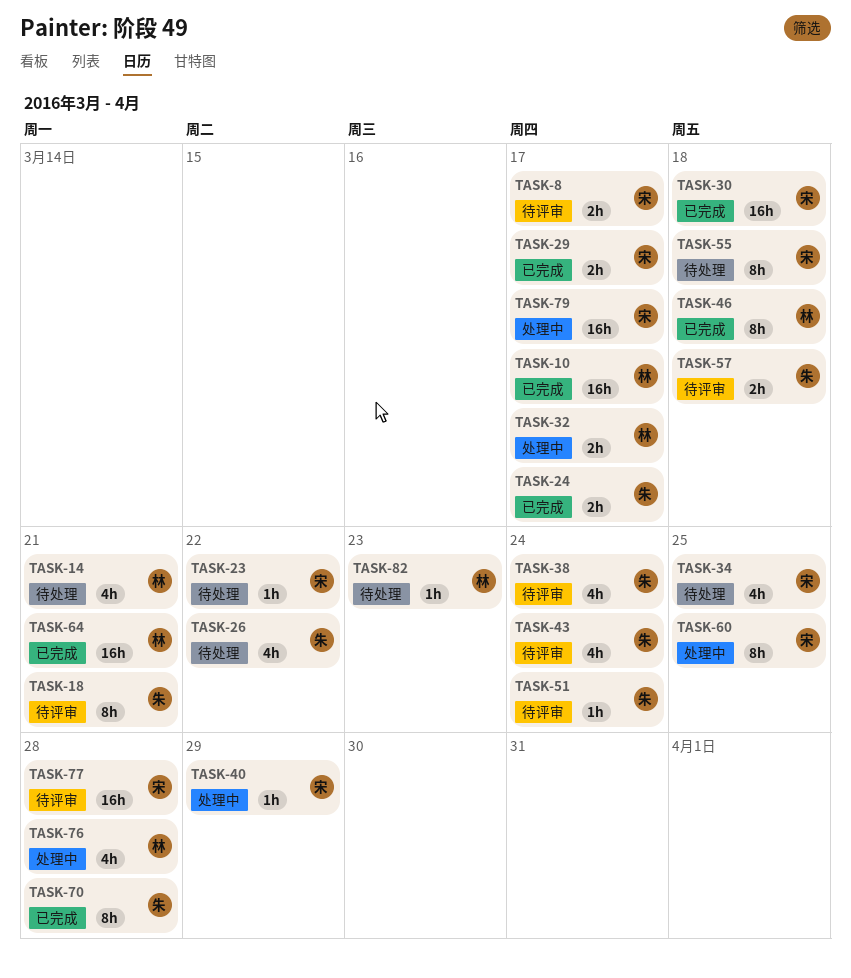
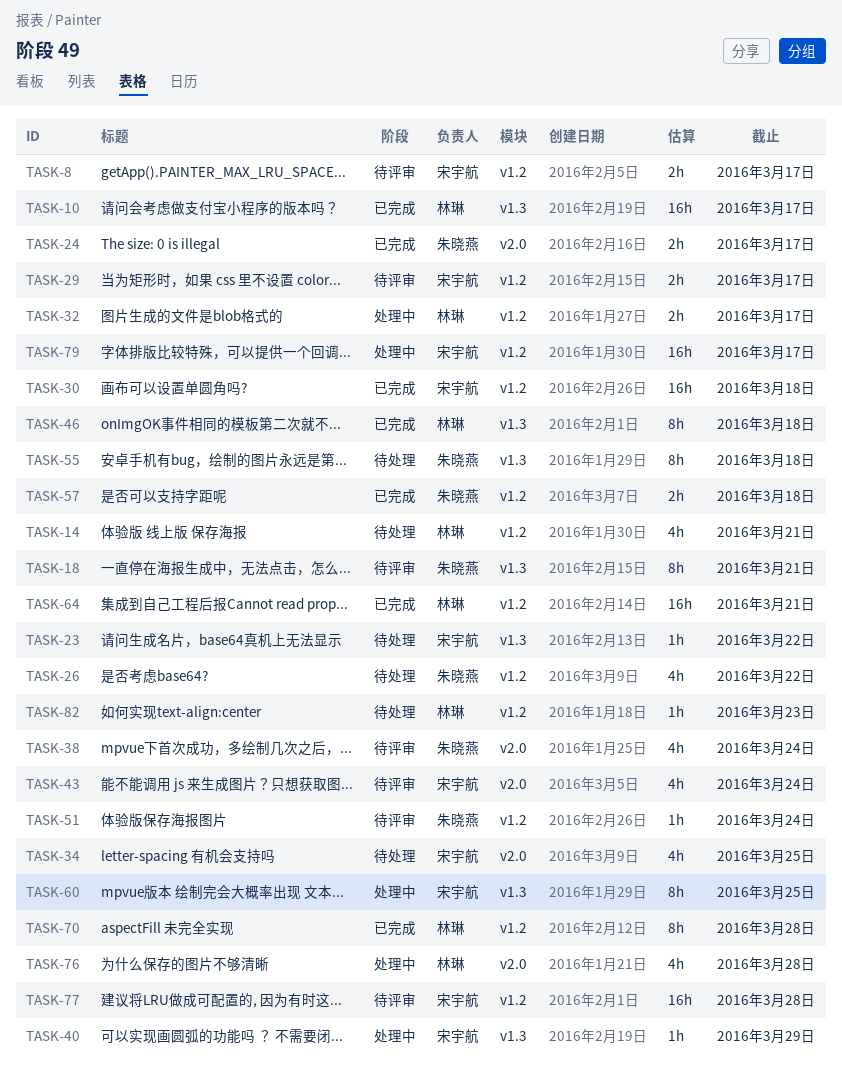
TASK-29, status: 已完成 -> 待评审
TASK-43, owner: 朱晓燕 -> 宋宇航
TASK-55, owner: 宋宇航 -> 朱晓燕
TASK-57, status: 待评审 -> 已完成
TASK-70, owner: 朱晓燕 -> 林琳

